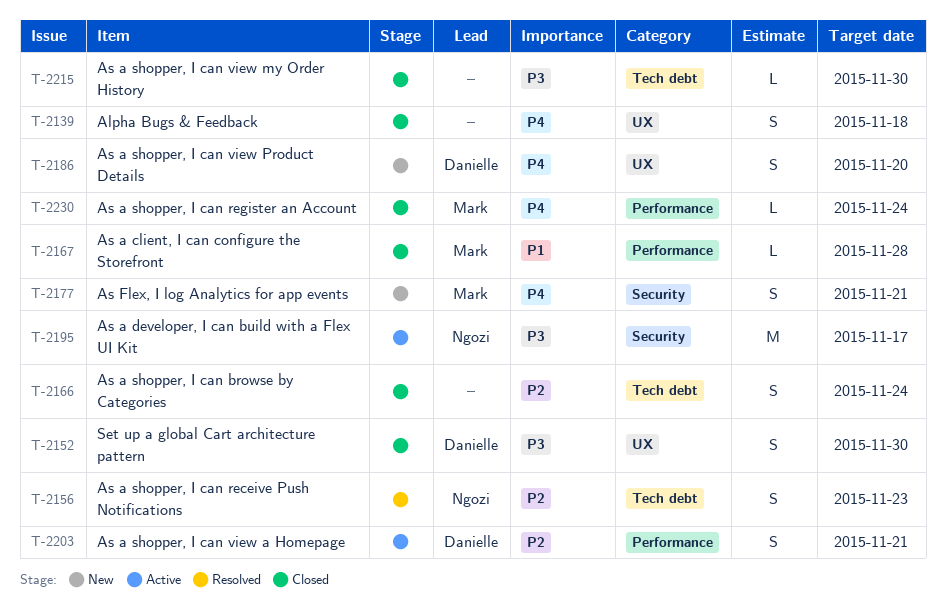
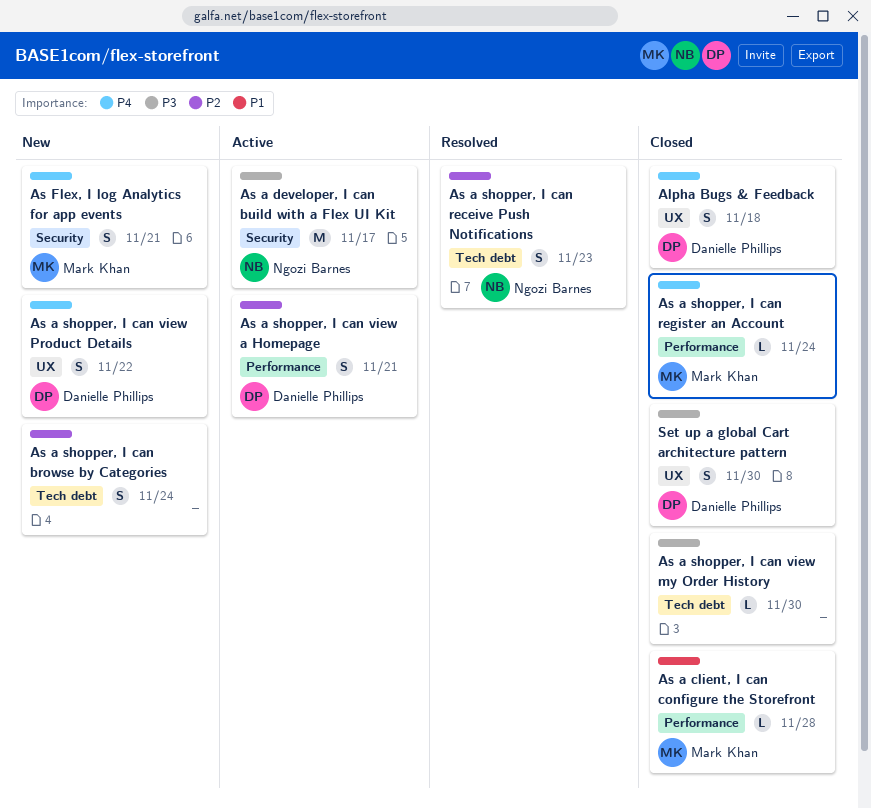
Alpha Bugs & Feedback, owner: none -> Danielle Phillips
As a shopper, I can browse by Categories, status: Closed -> New
As a shopper, I can view Product Details, due: Nov 20 -> Nov 22

